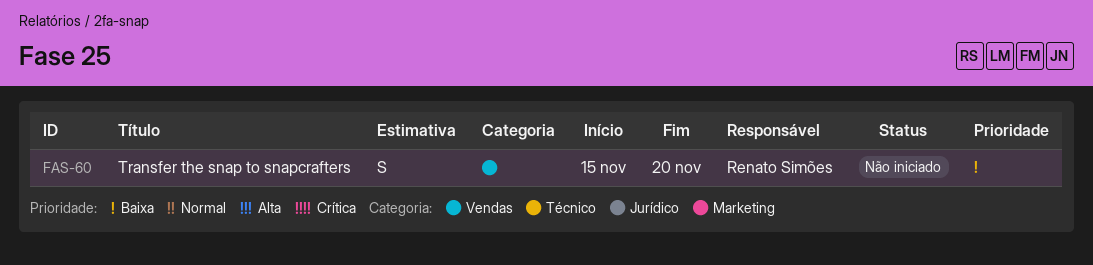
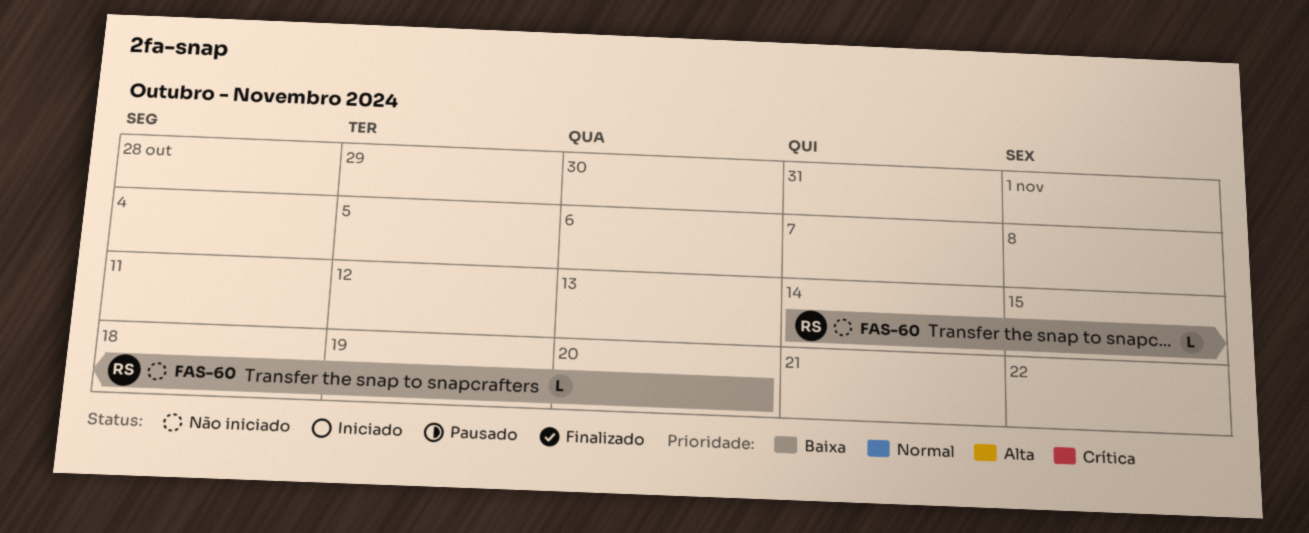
FAS-60, estimate: S -> L
FAS-60, start: Nov 15 -> Nov 14

